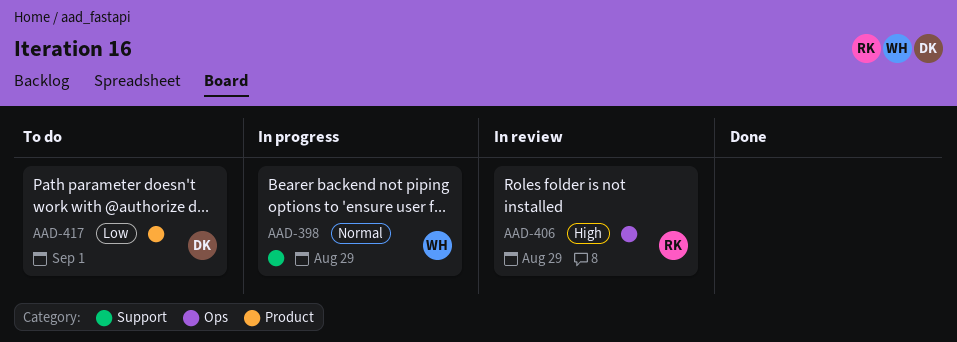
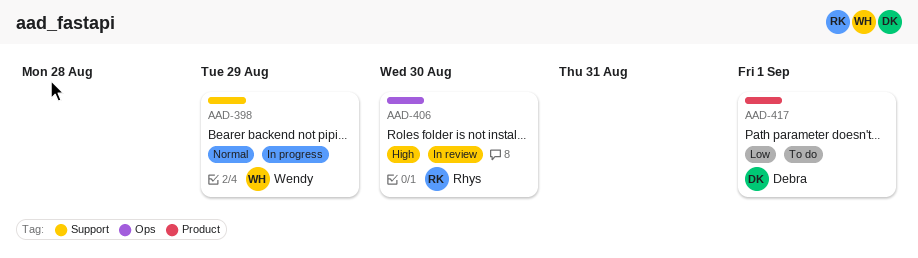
AAD-406, due: Aug 29 -> Aug 30

